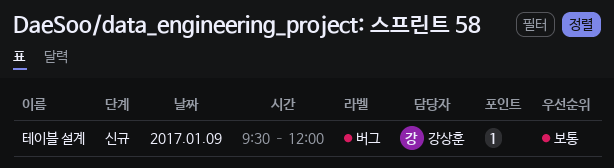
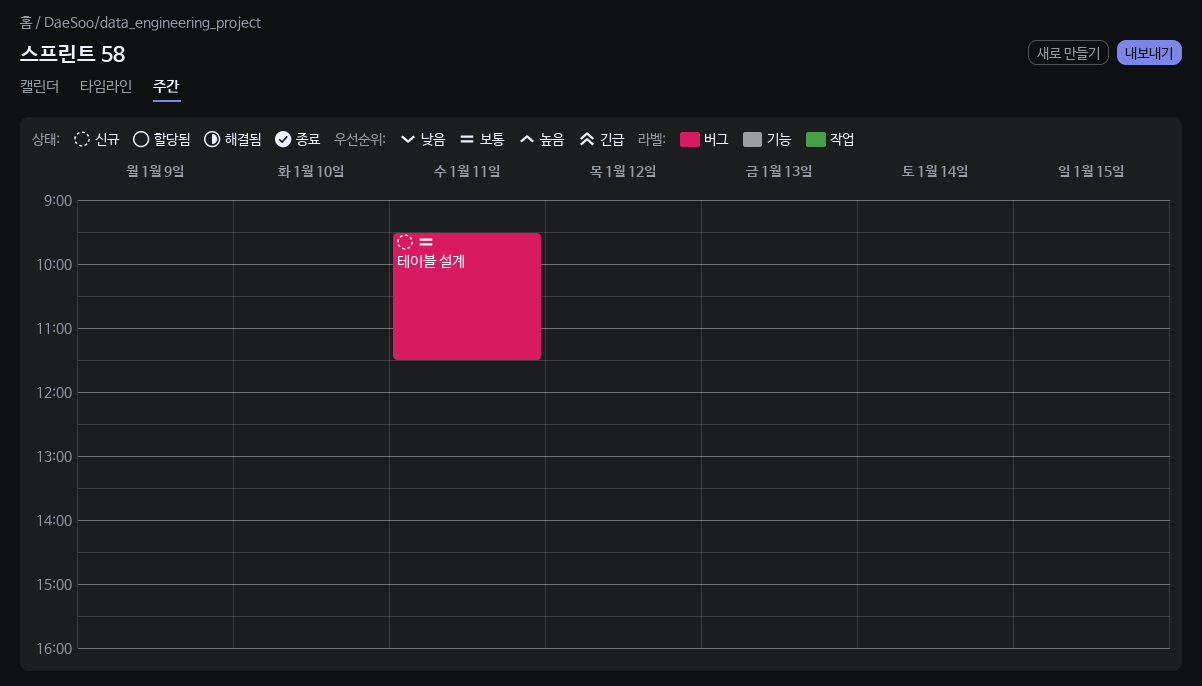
테이블 설계, day: Jan 9 -> Jan 11
테이블 설계, ends: 12:00 -> 11:30

